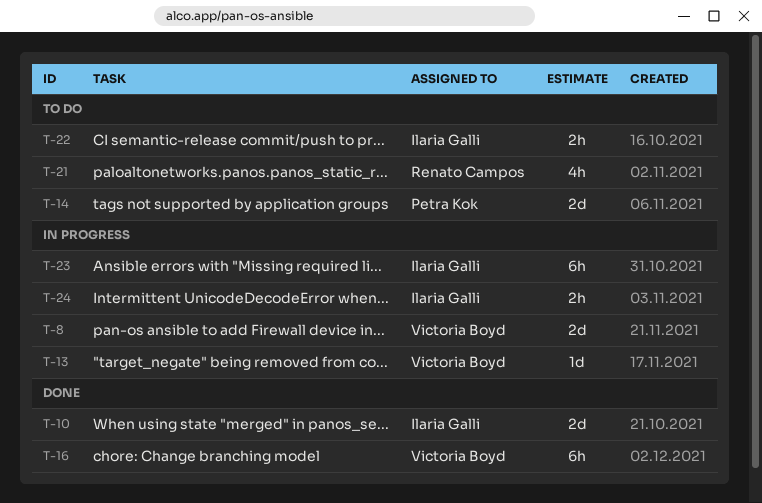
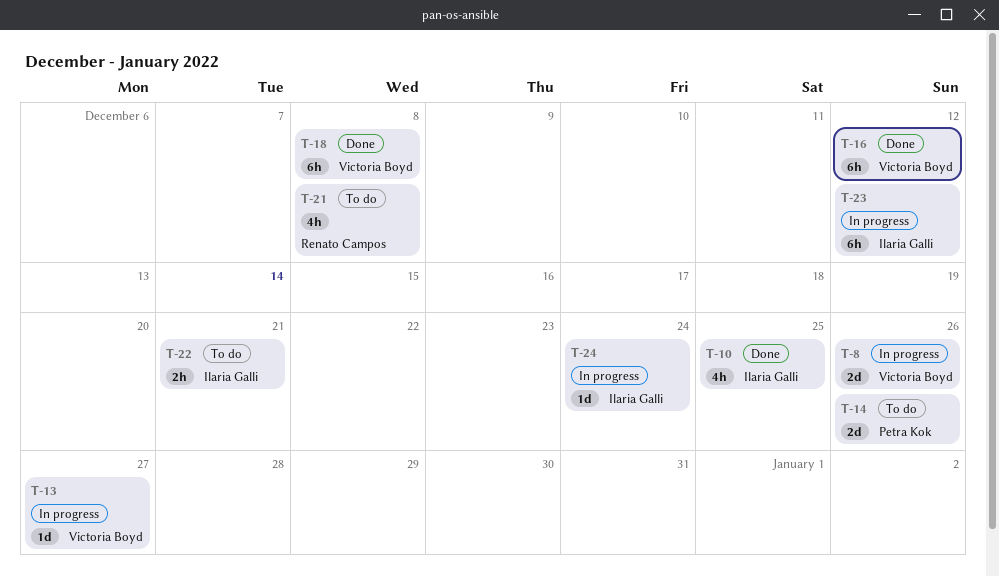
T-10, estimate: 2d -> 4h
T-18: none -> present
T-24, estimate: 2h -> 1d

